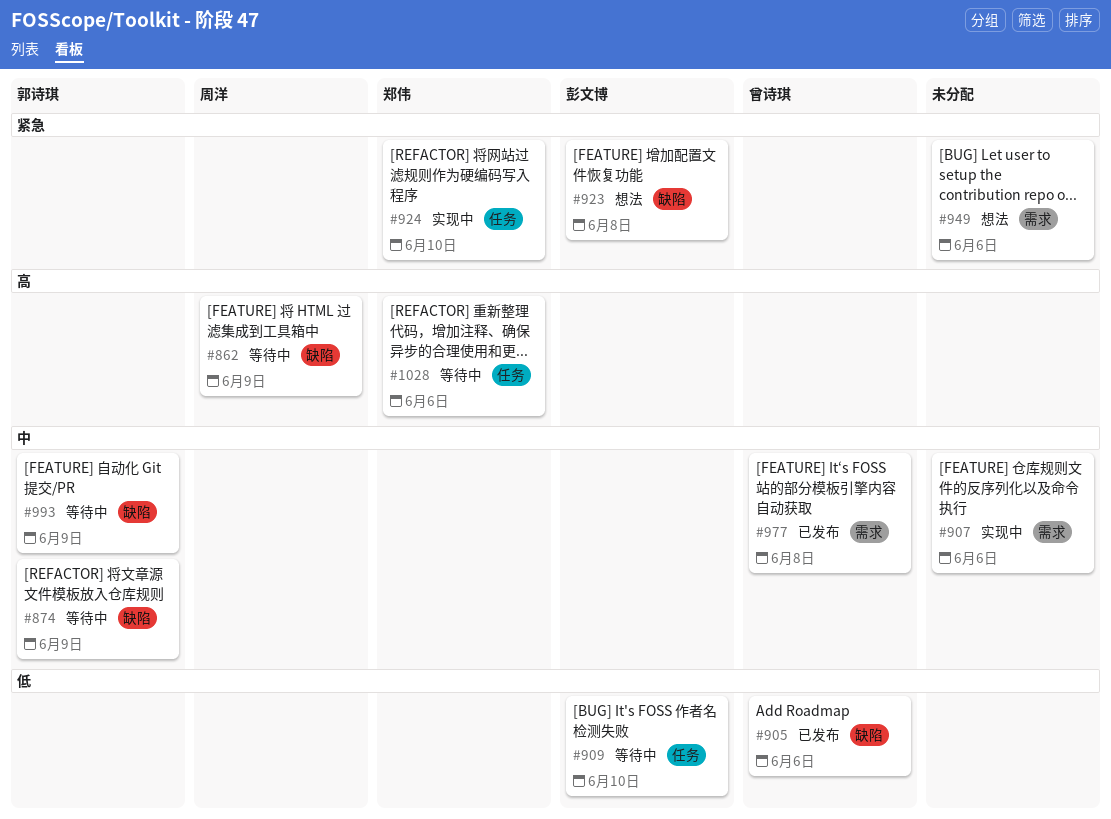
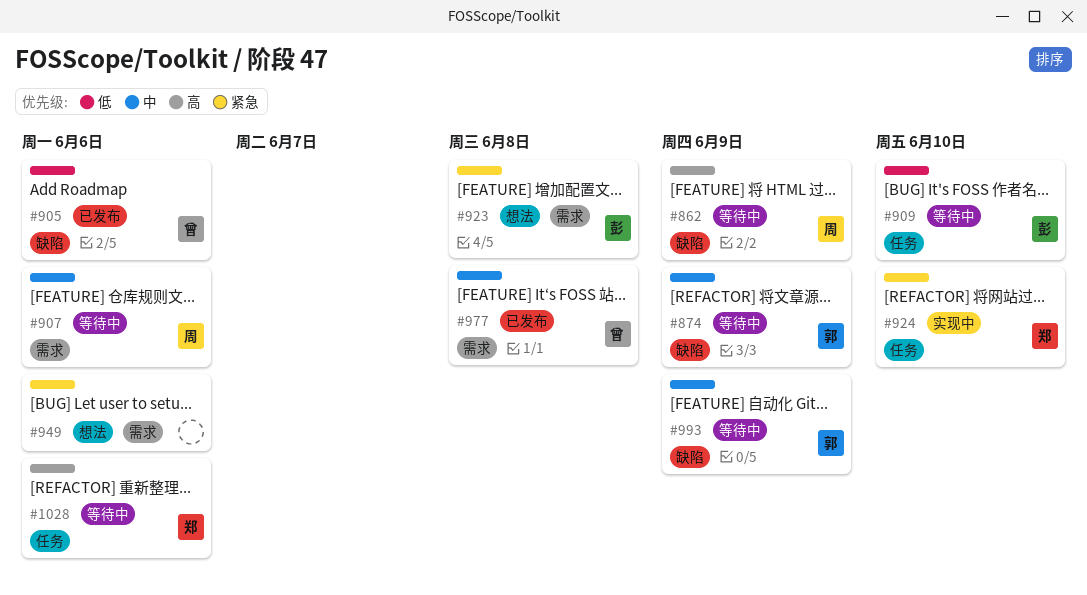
#907, status: 实现中 -> 等待中
#907, owner: none -> 周洋
#923, label: 缺陷 -> 需求

